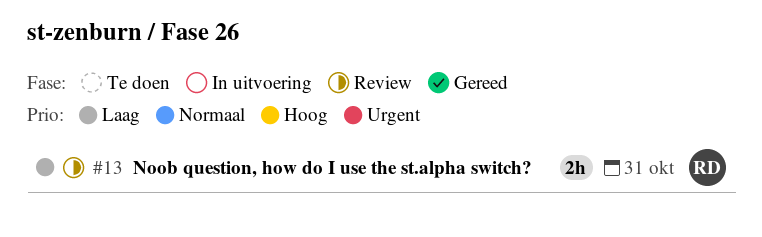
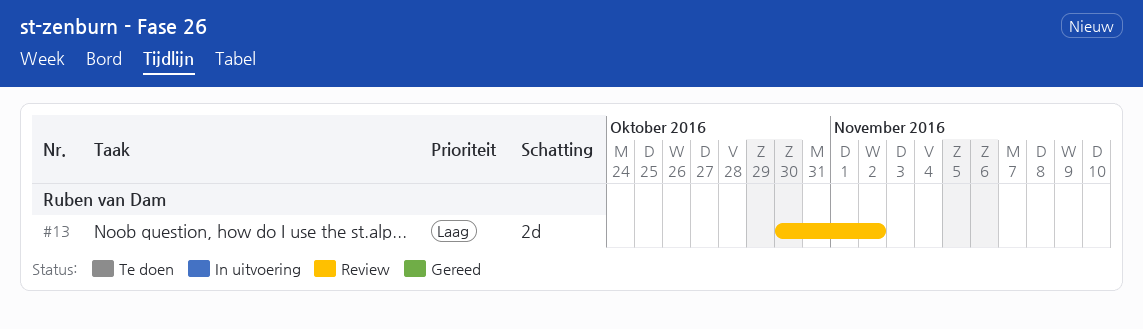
#13, estimate: 2h -> 2d
#13, due: Oct 31 -> Nov 2

